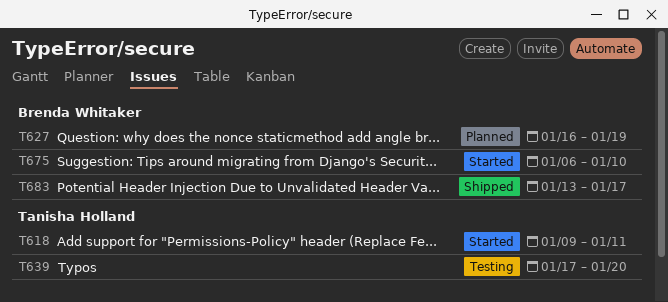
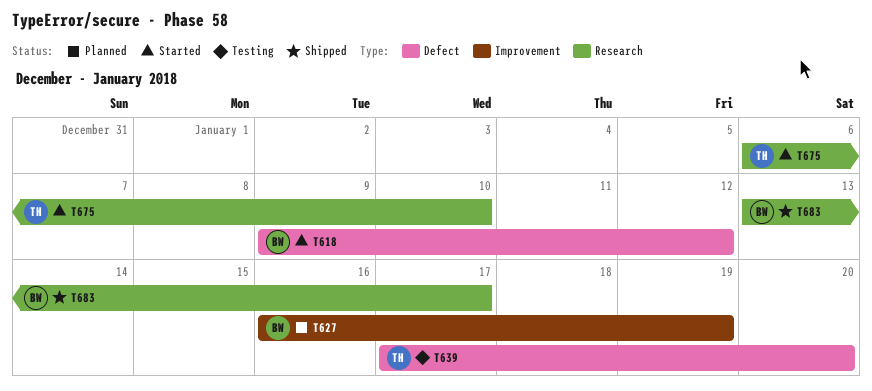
T618, owner: Tanisha Holland -> Brenda Whitaker
T618, due: Jan 11 -> Jan 12
T675, owner: Brenda Whitaker -> Tanisha Holland

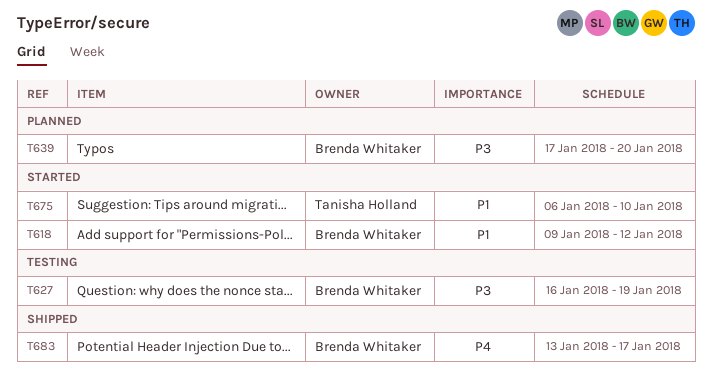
T627, status: Planned -> Testing
T639, status: Testing -> Planned
T639, owner: Tanisha Holland -> Brenda Whitaker

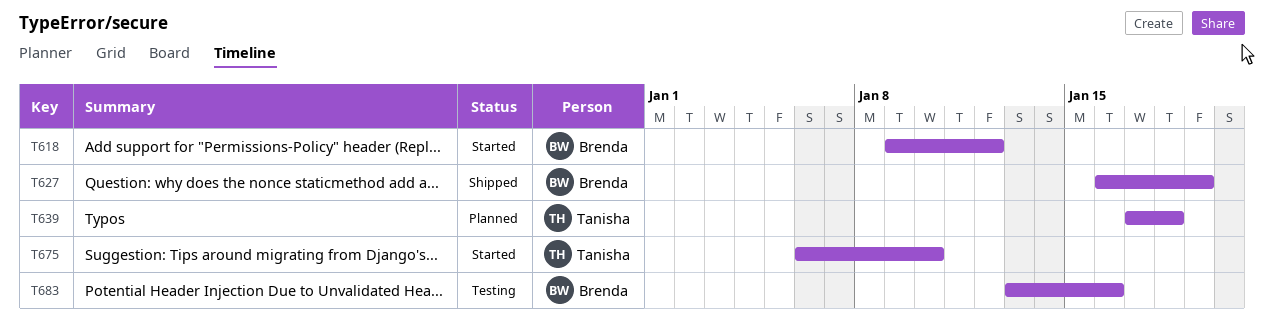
T627, status: Testing -> Shipped
T639, owner: Brenda Whitaker -> Tanisha Holland
T639, due: Jan 20 -> Jan 18
T683, status: Shipped -> Testing
T683, due: Jan 17 -> Jan 16

